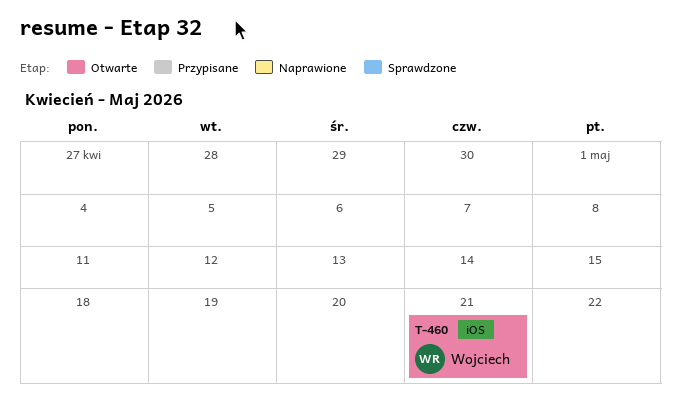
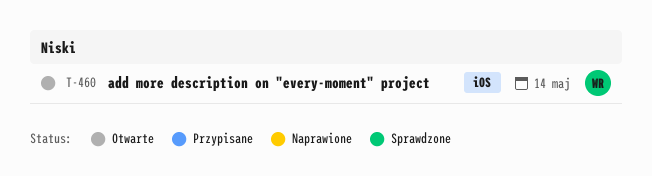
T-460, due: May 21 -> May 14

